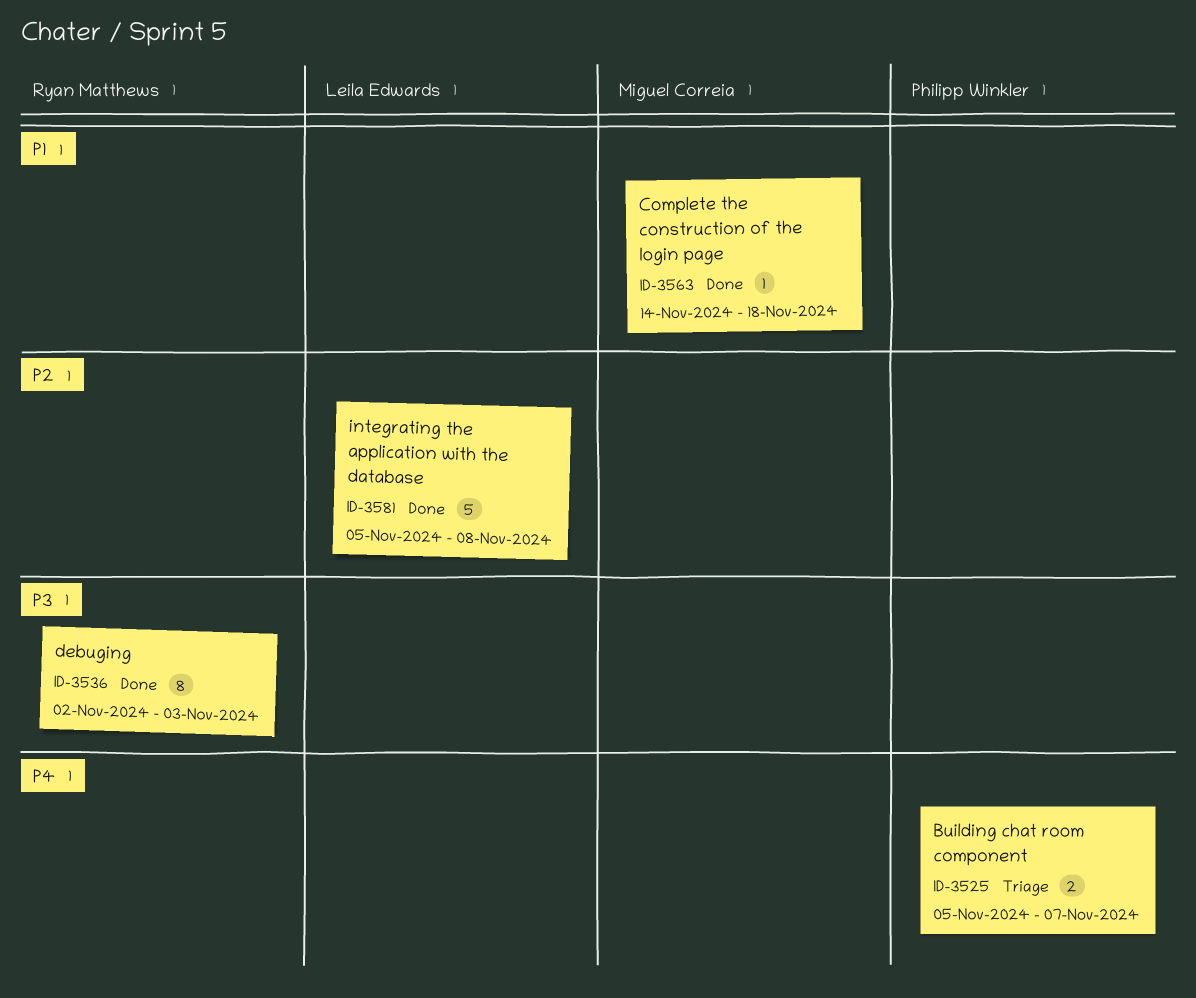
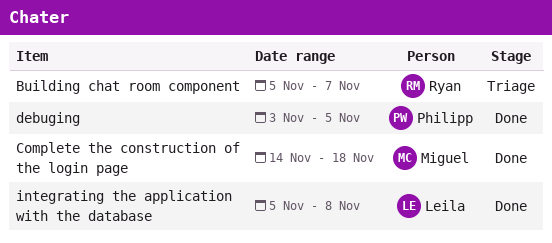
Building chat room component, owner: Philipp Winkler -> Ryan Matthews
debuging, owner: Ryan Matthews -> Philipp Winkler
debuging, start: Nov 2 -> Nov 3
debuging, due: Nov 3 -> Nov 5

